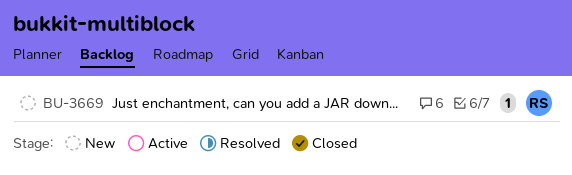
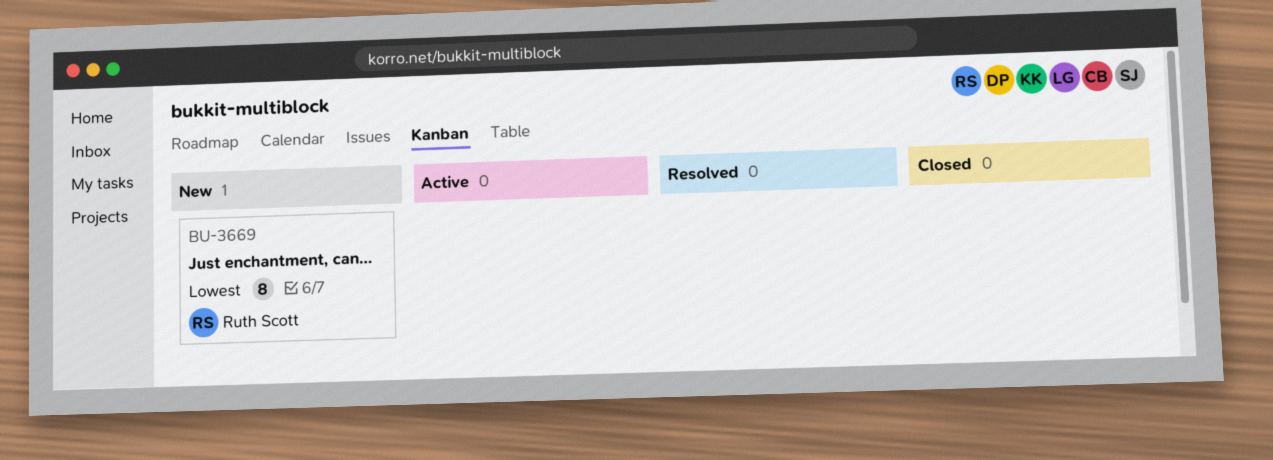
BU-3669, estimate: 1 -> 8

